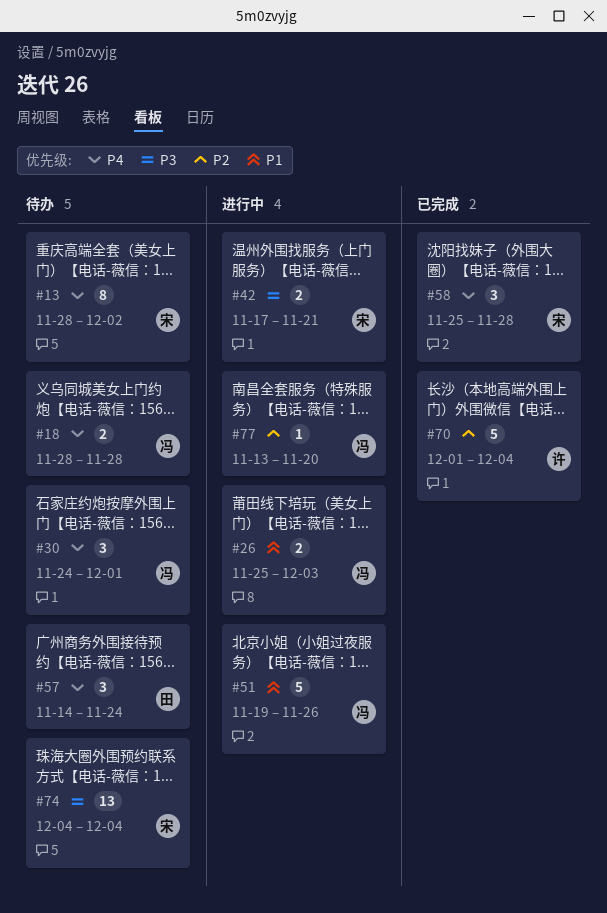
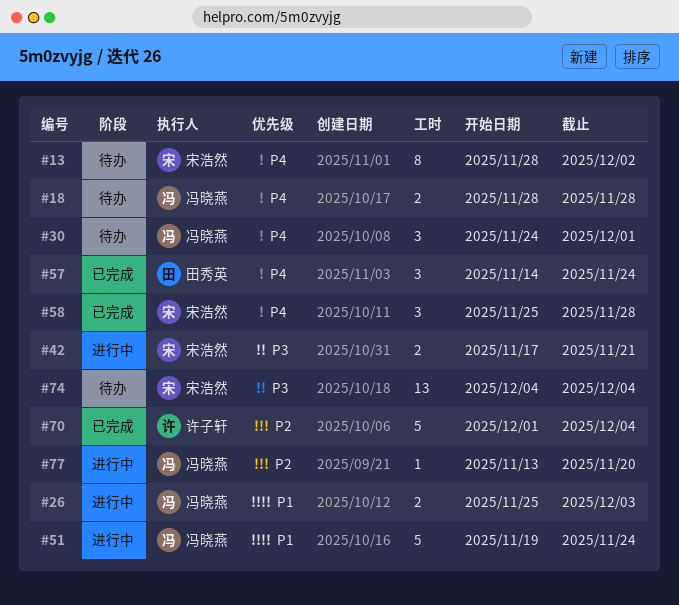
#51, due: Nov 26 -> Nov 24
#57, status: 待办 -> 已完成

